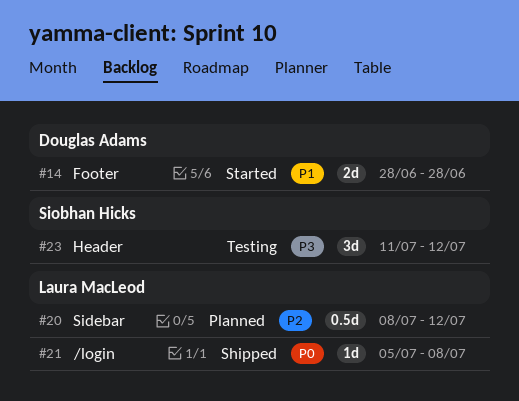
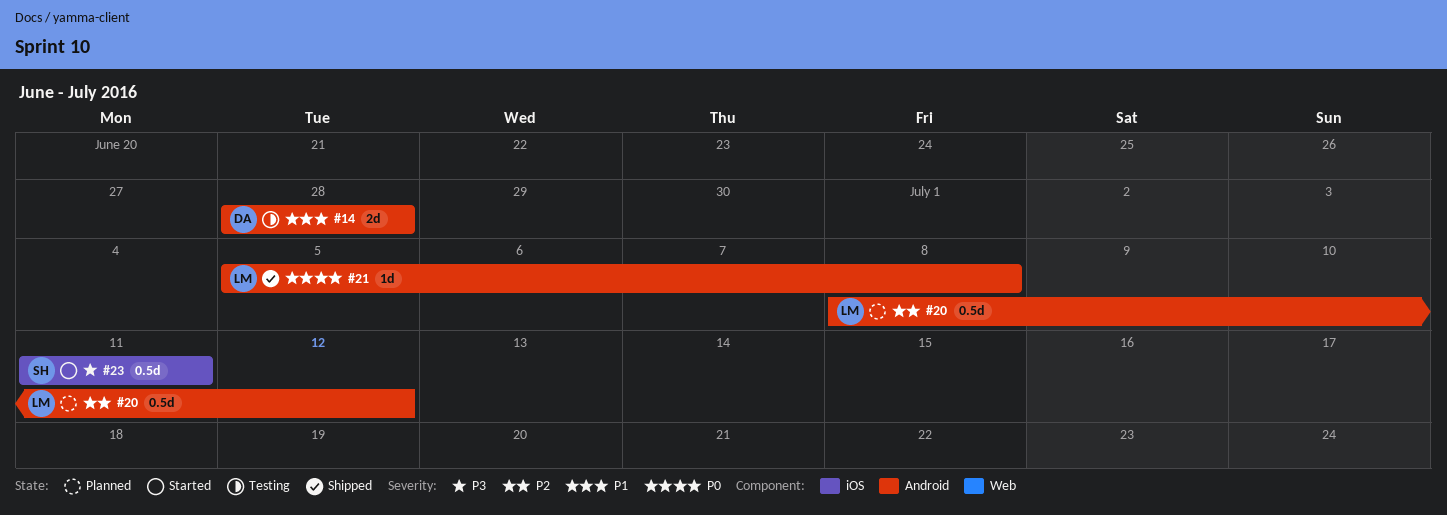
#14, status: Started -> Testing
#23, status: Testing -> Started
#23, estimate: 3d -> 0.5d
#23, due: Jul 12 -> Jul 11

